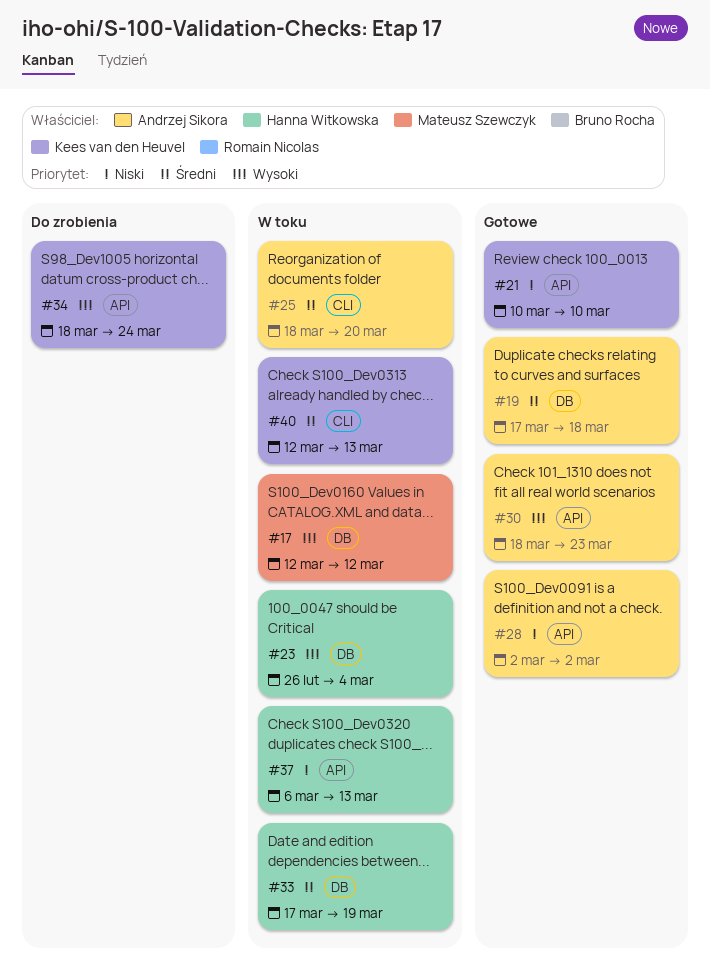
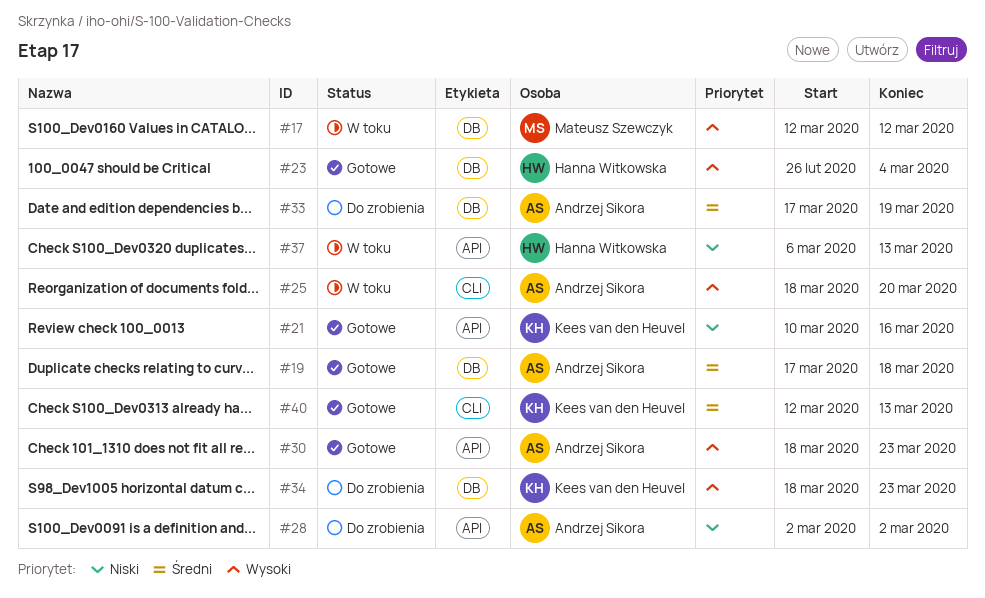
#21, due: Mar 10 -> Mar 16
#23, status: W toku -> Gotowe
#25, priority: Średni -> Wysoki
#28, status: Gotowe -> Do zrobienia
#33, status: W toku -> Do zrobienia
#33, owner: Hanna Witkowska -> Andrzej Sikora
#34, label: API -> DB
#34, due: Mar 24 -> Mar 23
#40, status: W toku -> Gotowe

